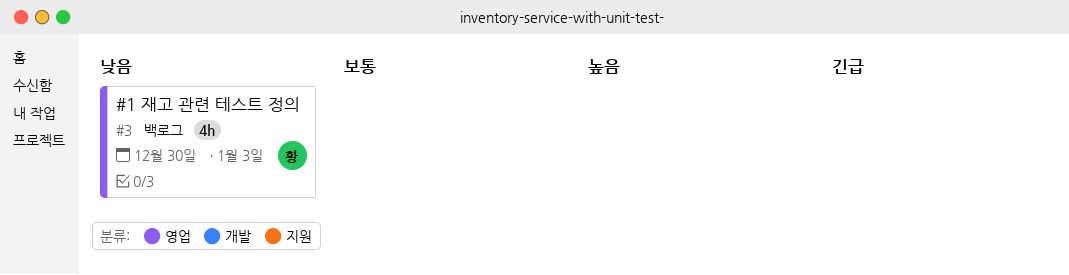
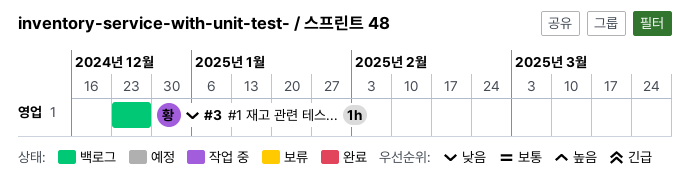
#3, estimate: 4h -> 1h
#3, start: Dec 30 -> Dec 23
#3, due: Jan 3 -> Dec 27

